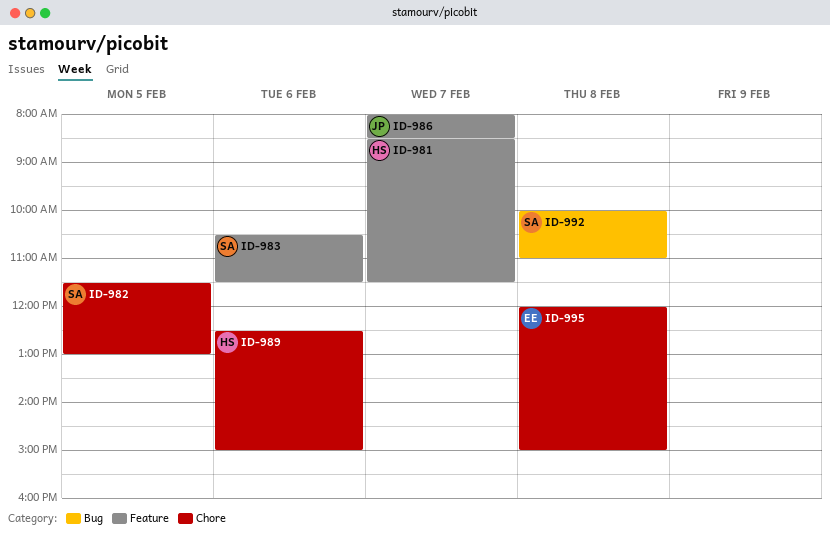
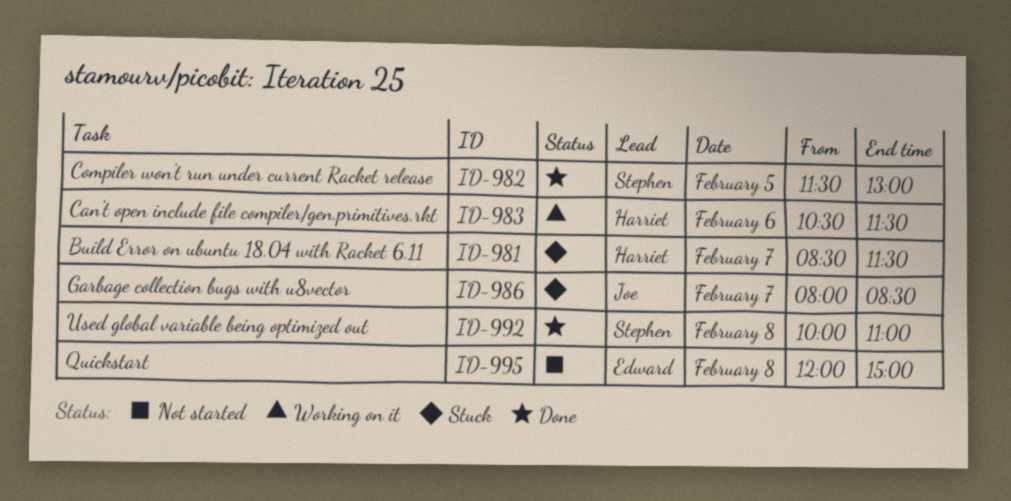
ID-983, owner: Stephen -> Harriet
ID-989: present -> none

